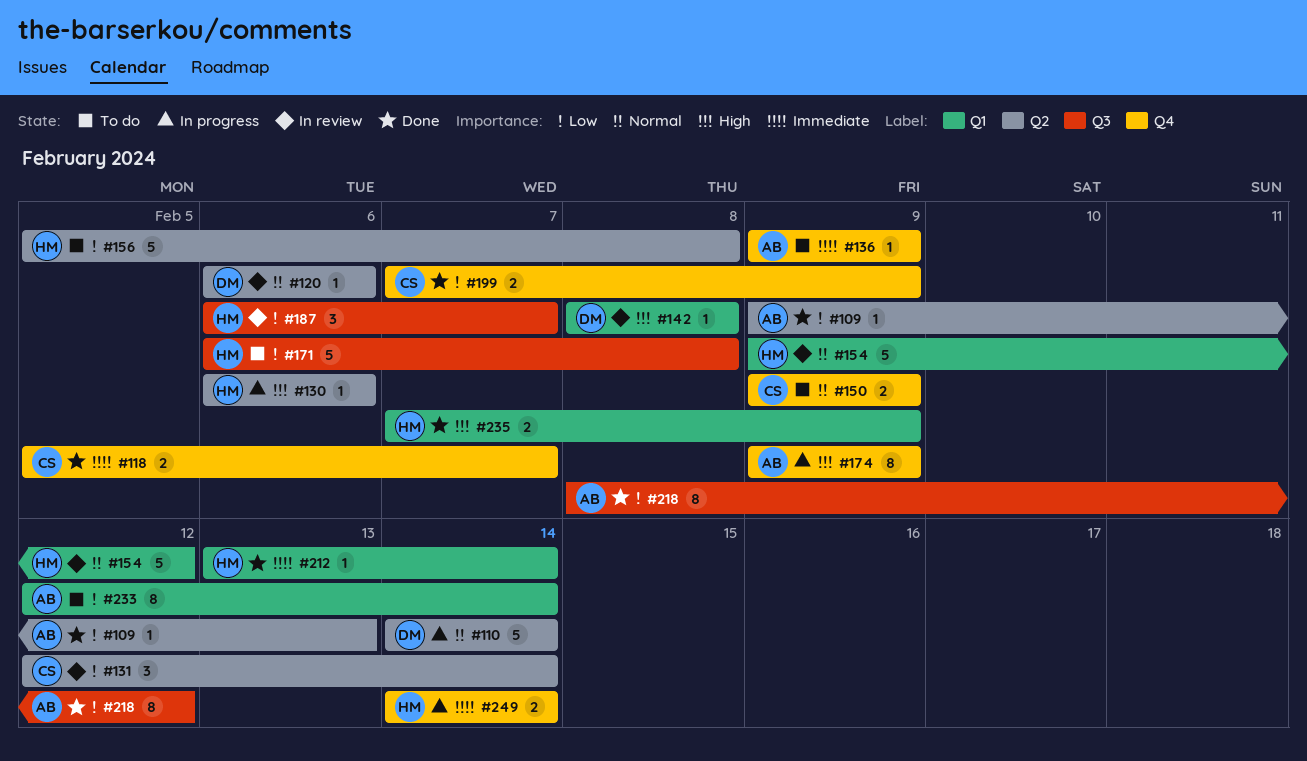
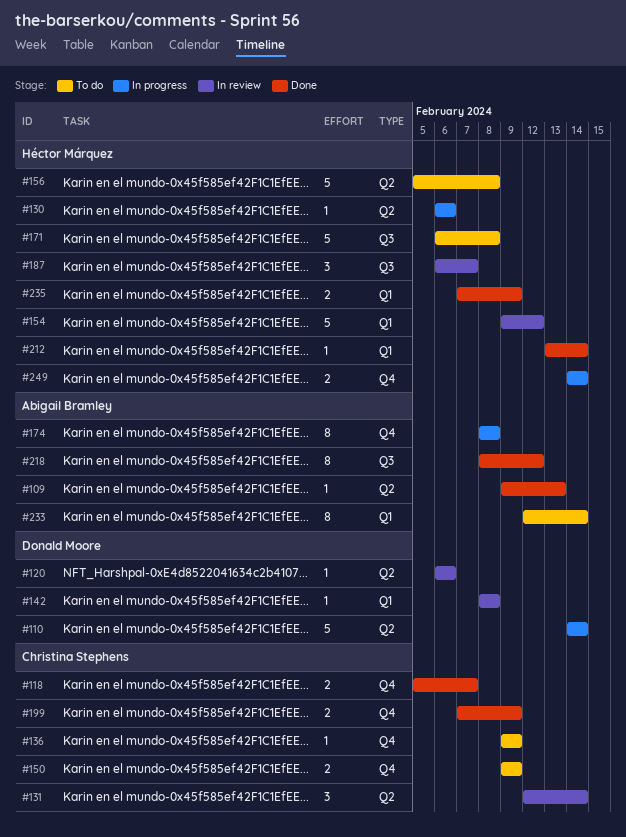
#136, owner: Abigail Bramley -> Christina Stephens
#174, start: Feb 9 -> Feb 8
#174, due: Feb 9 -> Feb 8

